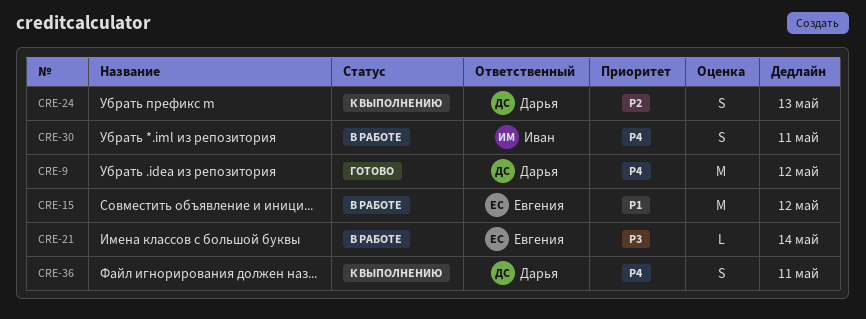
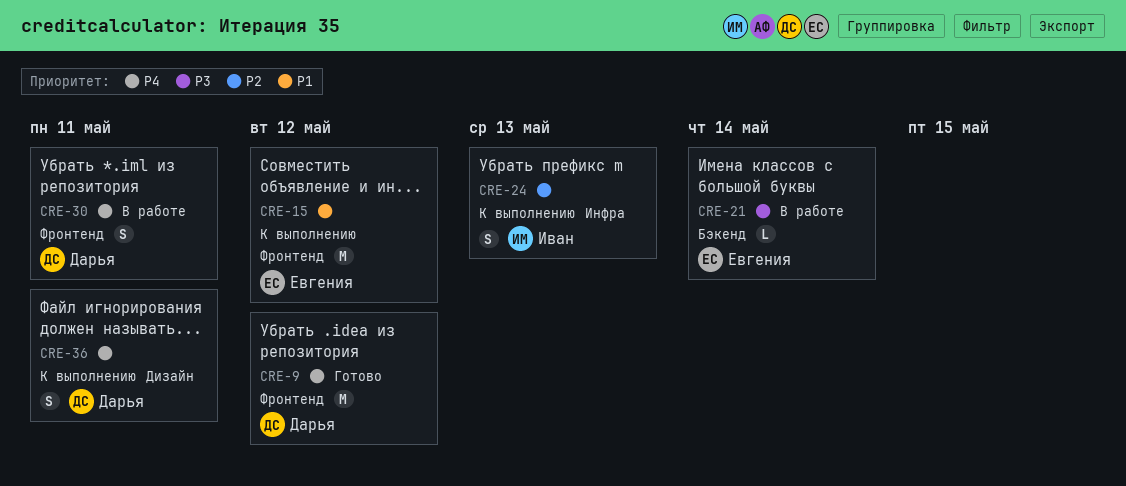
CRE-15, status: В работе -> К выполнению
CRE-24, owner: Дарья -> Иван
CRE-30, owner: Иван -> Дарья

